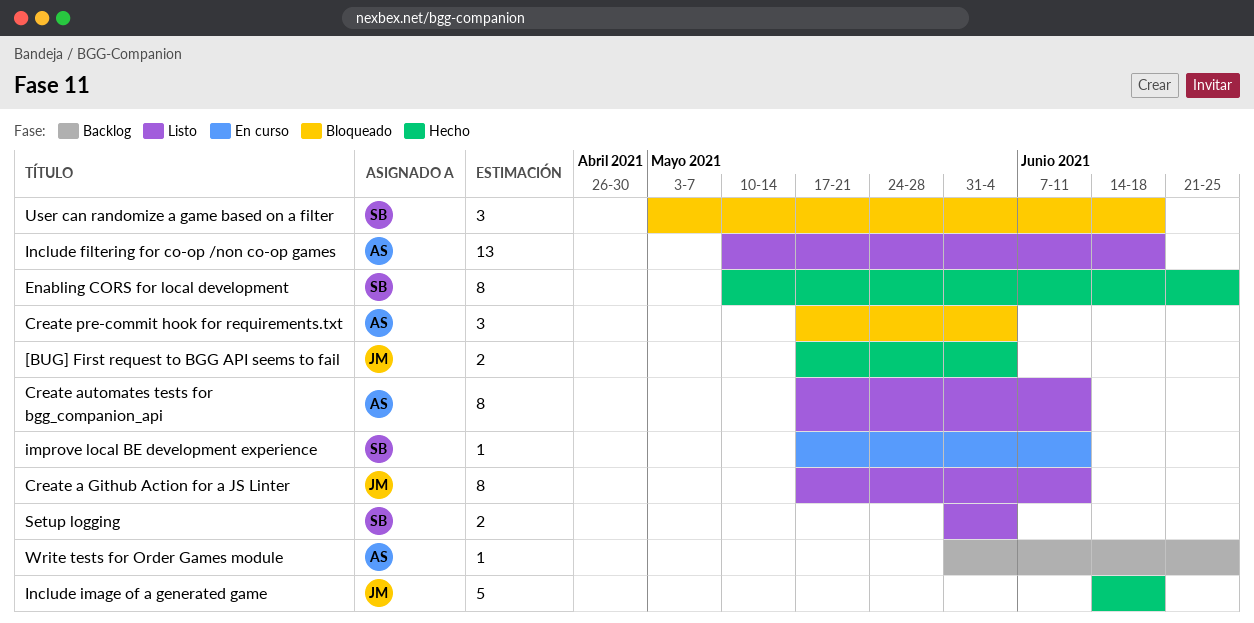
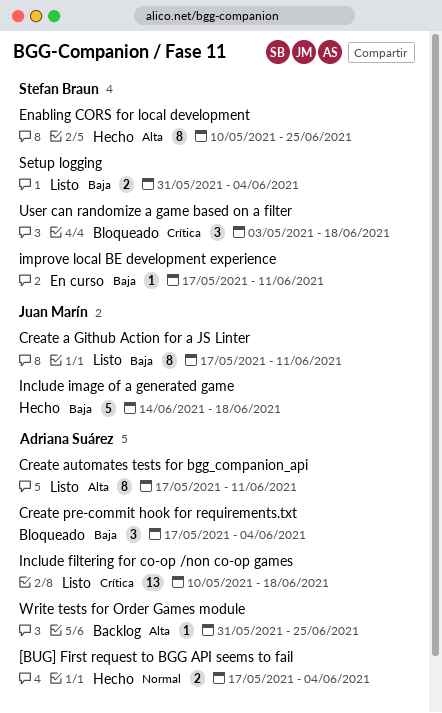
[BUG] First request to BGG API seems to fail, owner: Juan Marín -> Adriana Suárez

